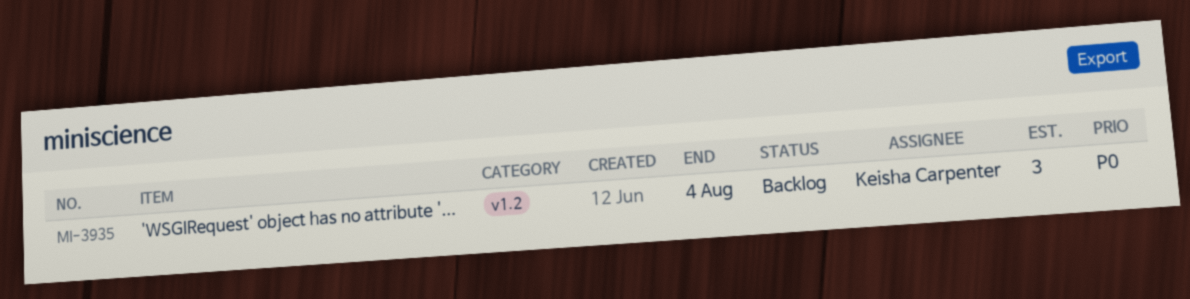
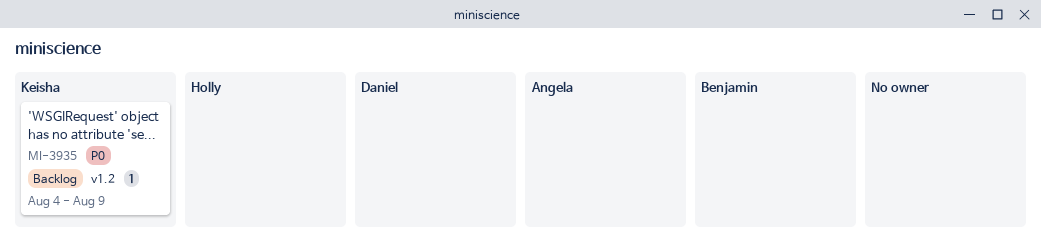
MI-3935, estimate: 3 -> 1
MI-3935, due: Aug 4 -> Aug 9

